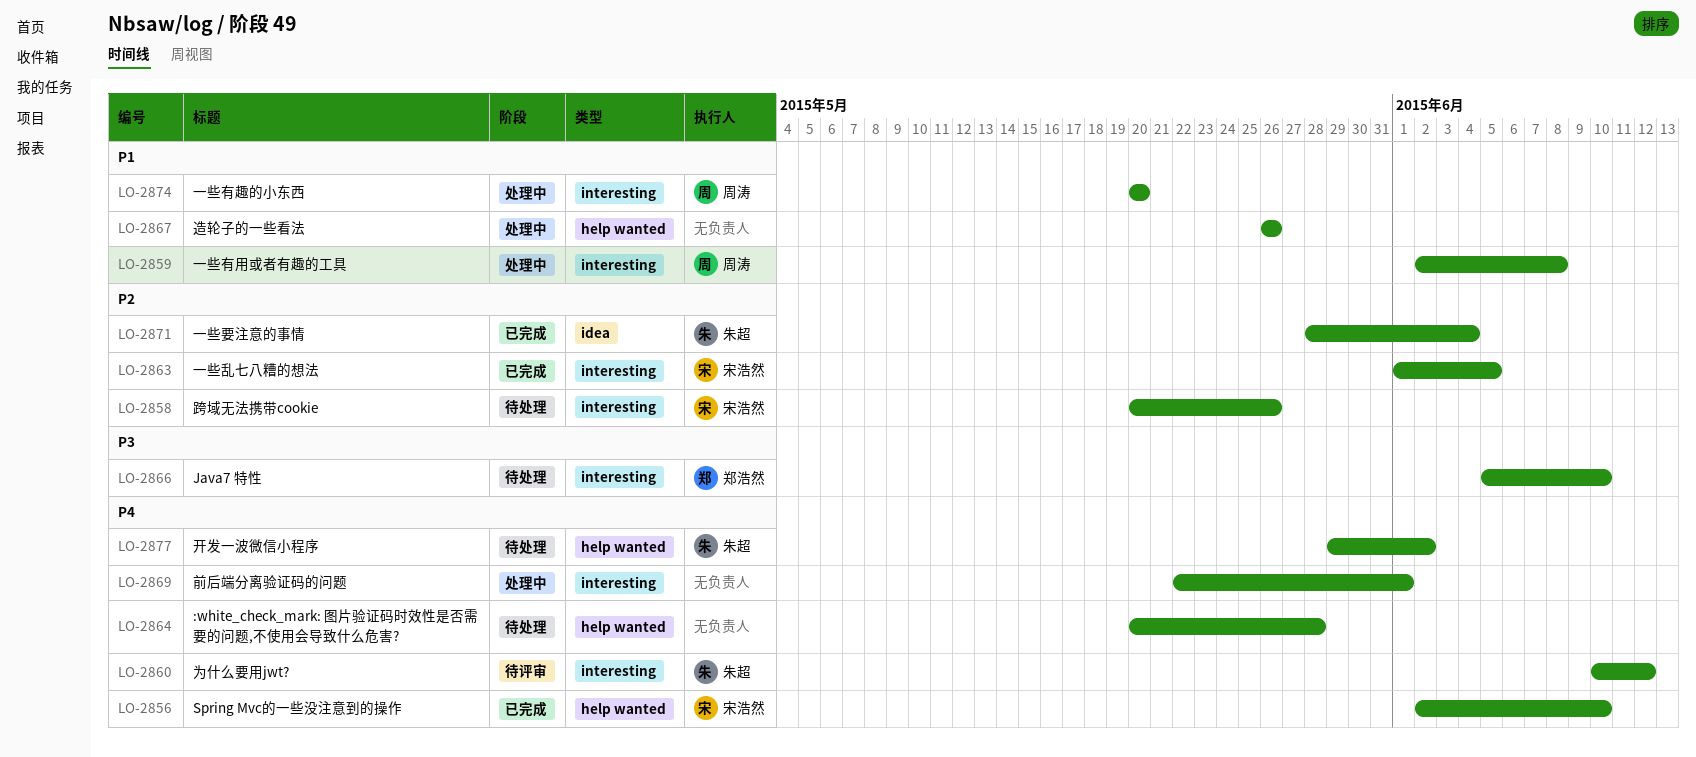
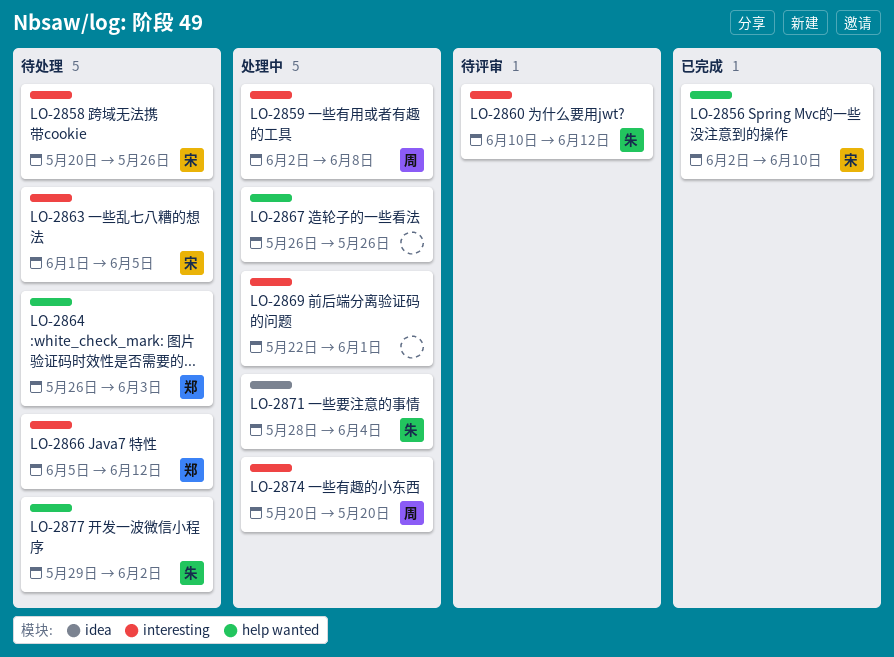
LO-2863, status: 已完成 -> 待处理
LO-2864, owner: none -> 郑浩然
LO-2864, start: May 20 -> May 26
LO-2864, due: May 28 -> Jun 3
LO-2866, due: Jun 10 -> Jun 12
LO-2871, status: 已完成 -> 处理中

